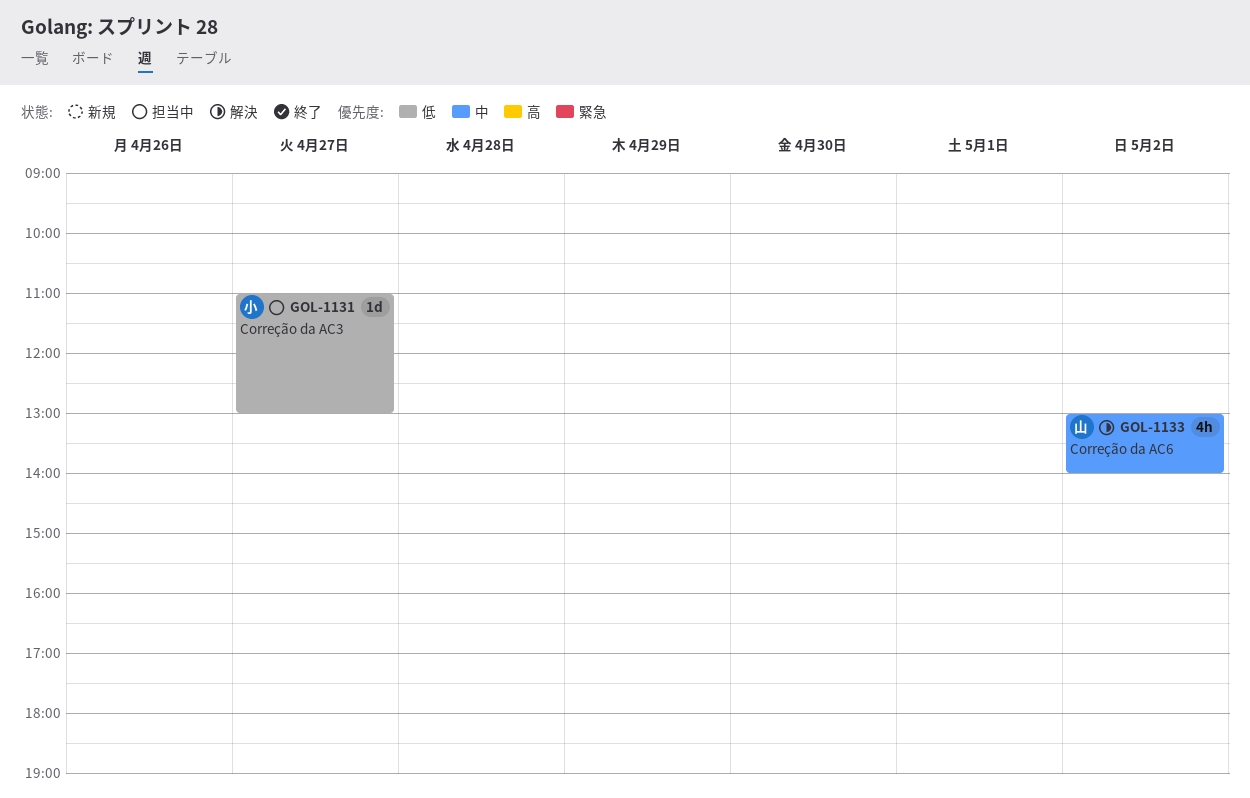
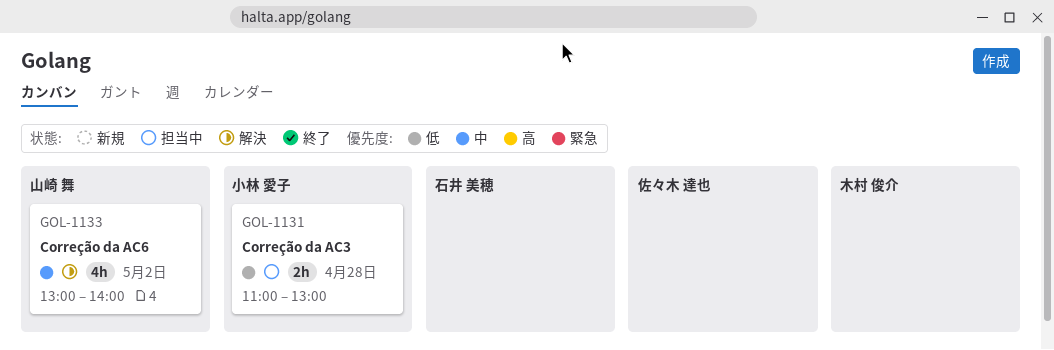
GOL-1131, estimate: 1d -> 2h
GOL-1131, day: Apr 27 -> Apr 28

